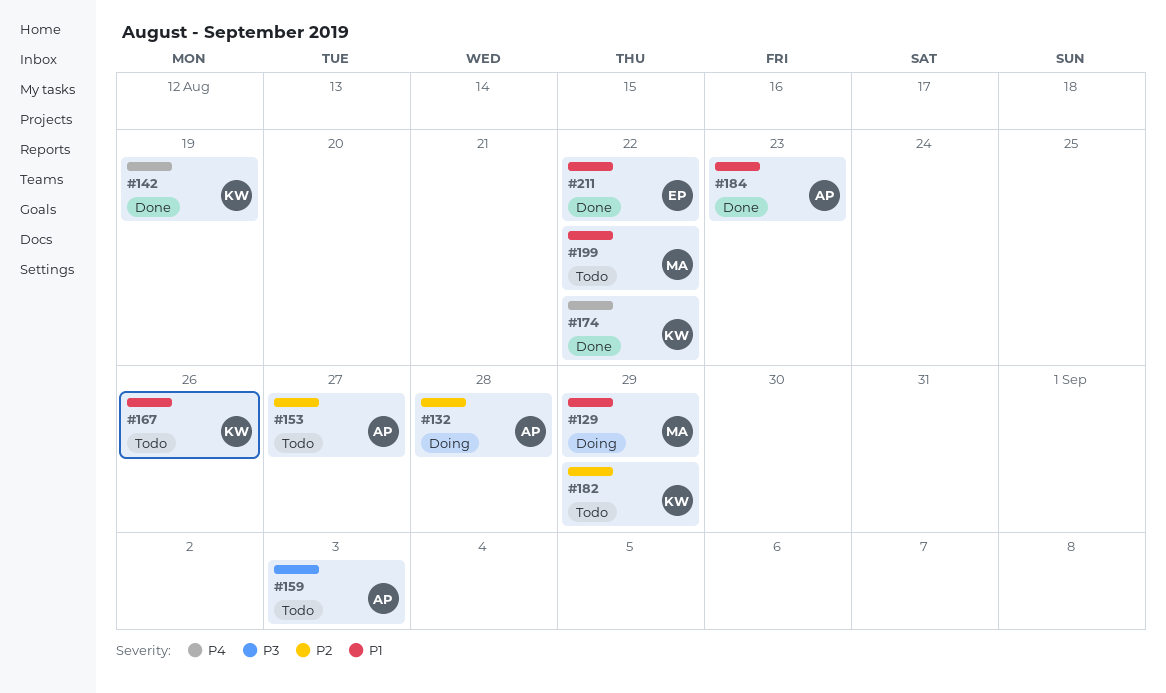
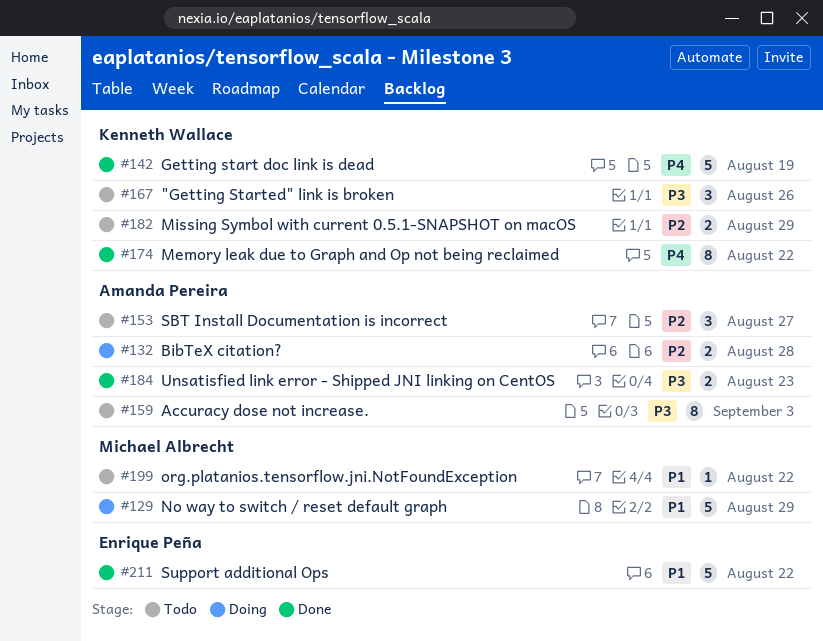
#167, priority: P1 -> P3
#184, priority: P1 -> P3

